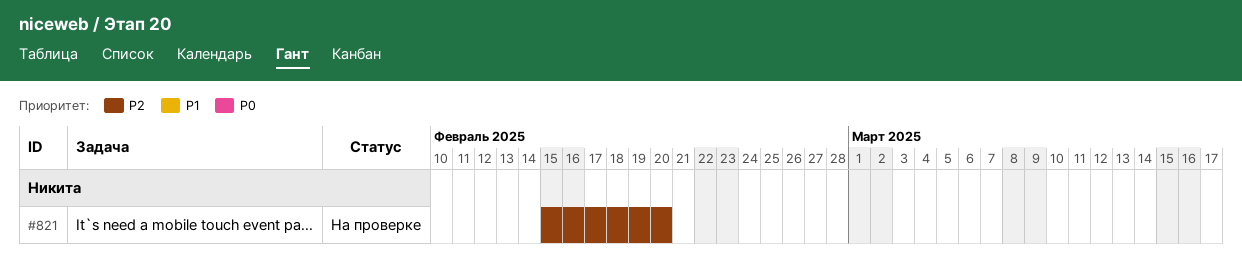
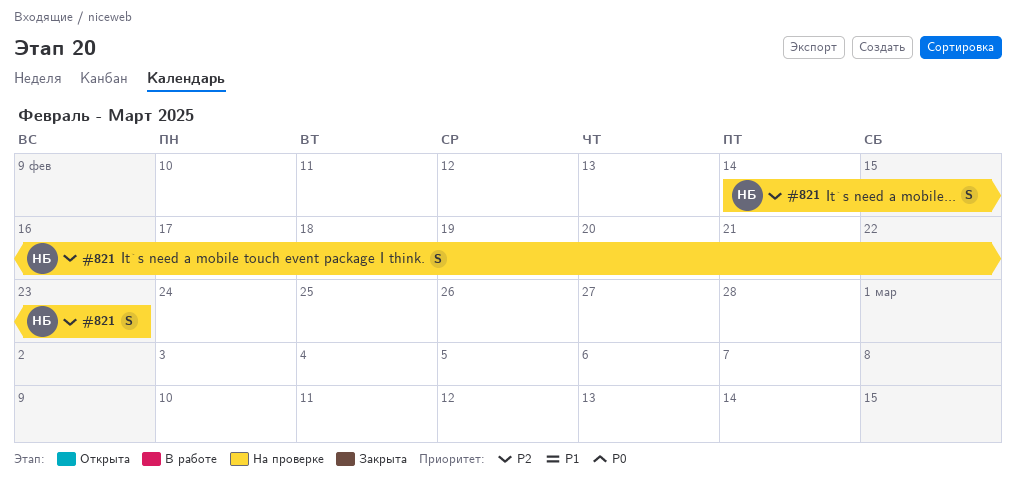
#821, start: Feb 15 -> Feb 14
#821, due: Feb 20 -> Feb 23

